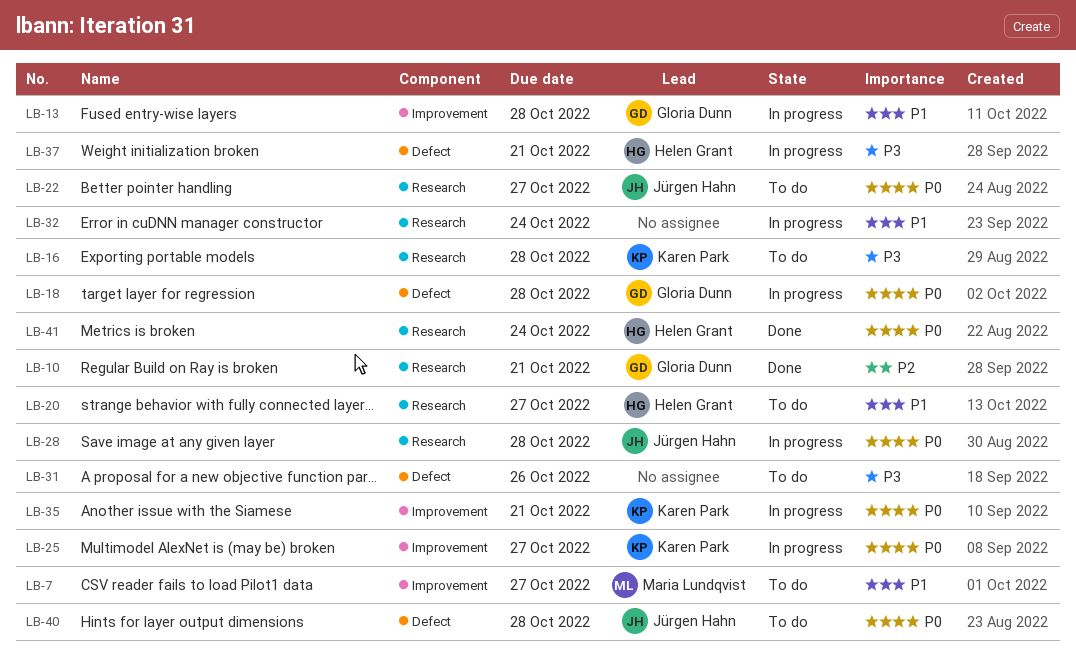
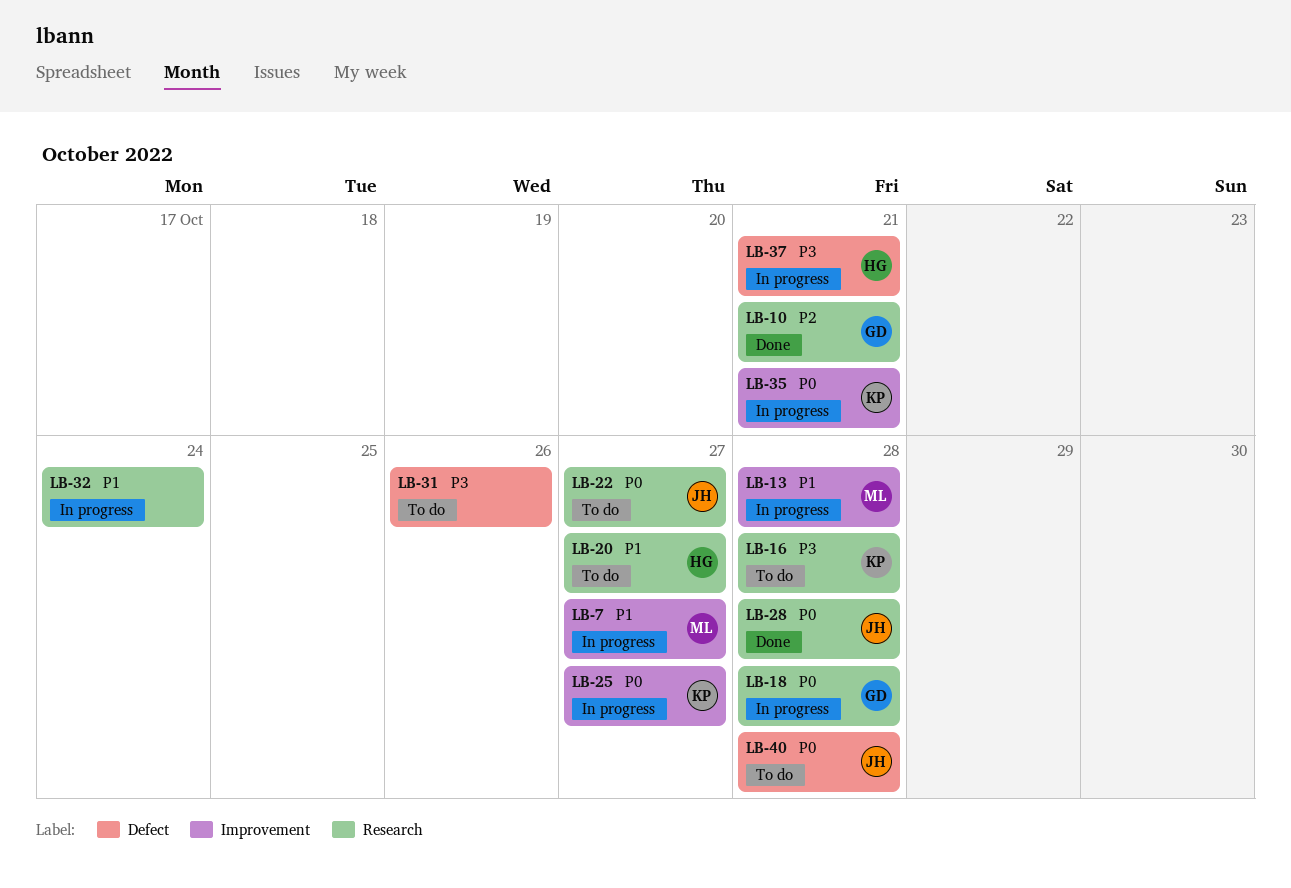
LB-7, status: To do -> In progress
LB-13, owner: Gloria Dunn -> Maria Lundqvist
LB-18, label: Defect -> Research
LB-28, status: In progress -> Done
LB-41: present -> none

